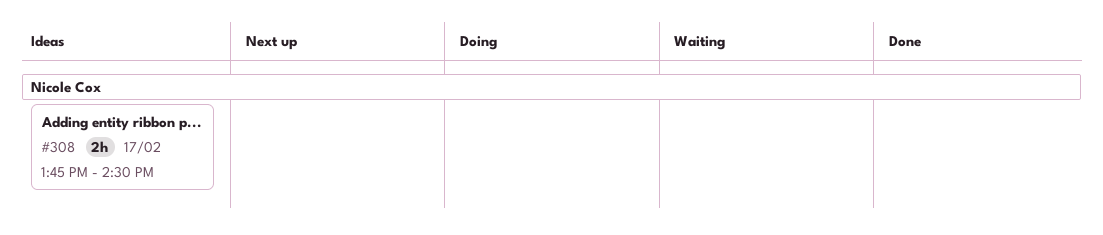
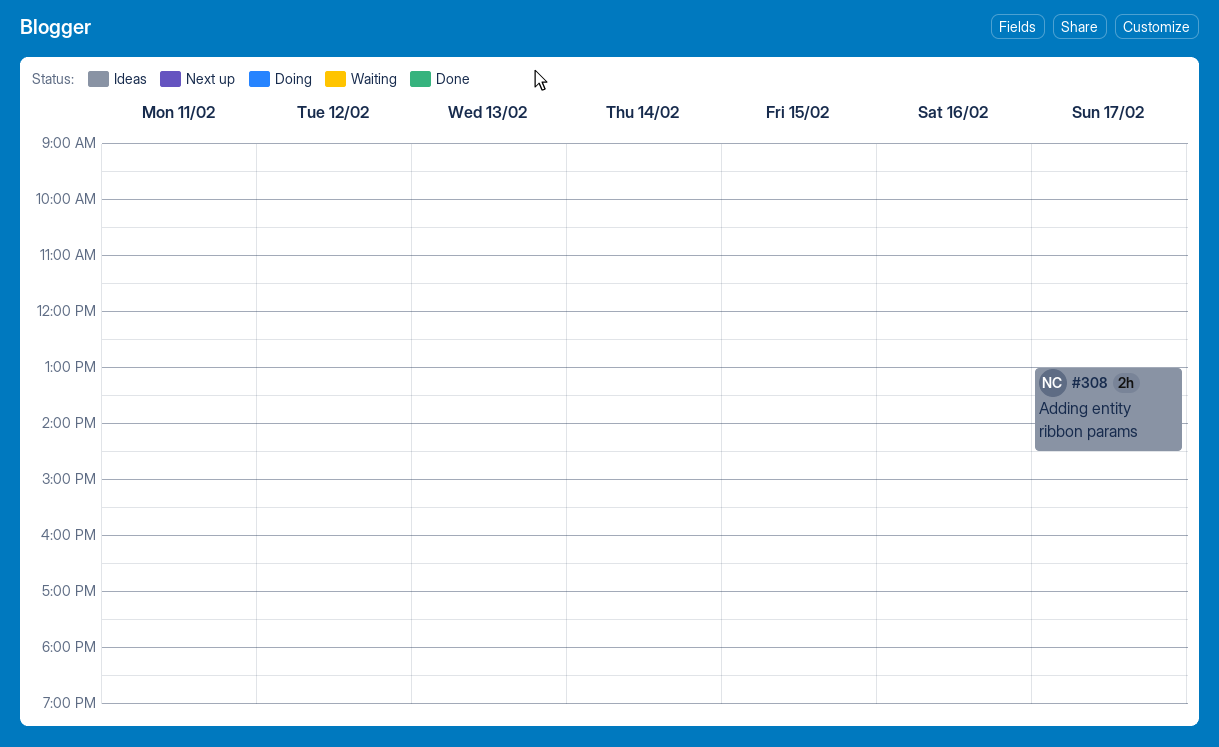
#308, begins: 13:45 -> 13:00

